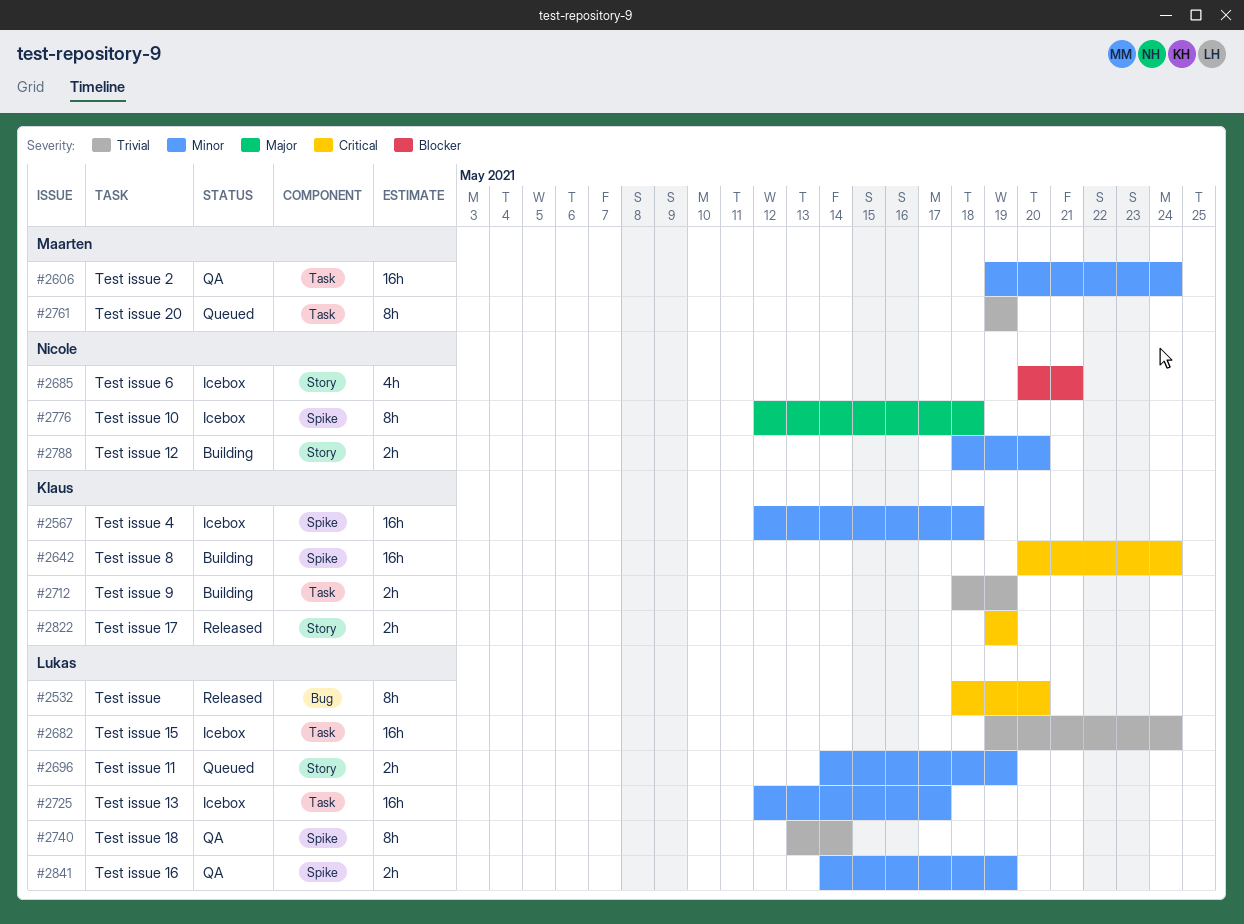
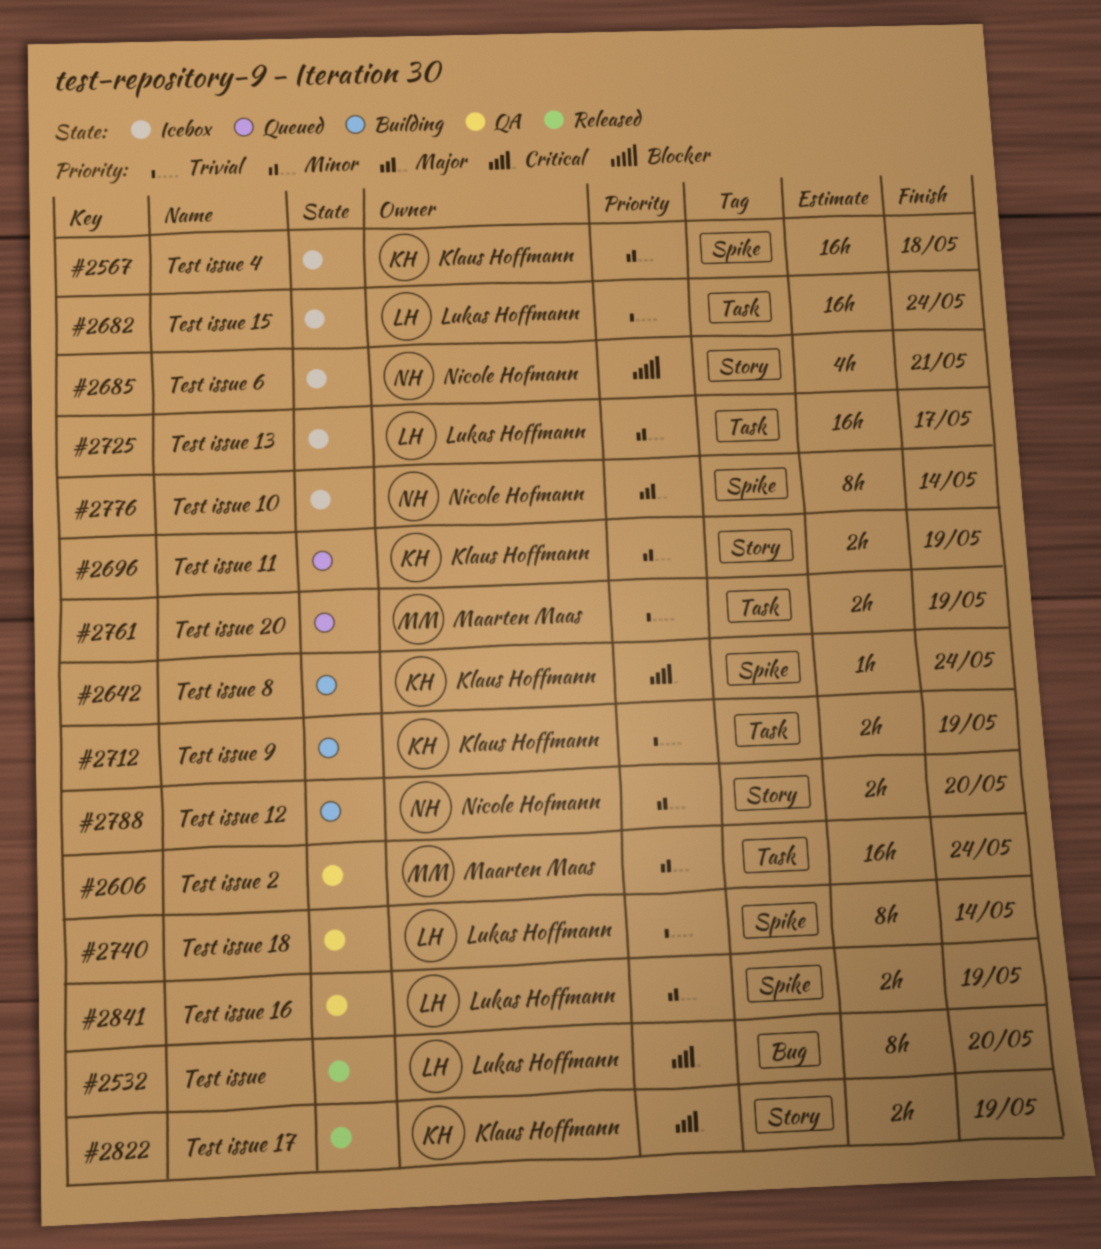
#2642, estimate: 16h -> 1h
#2696, owner: Lukas Hoffmann -> Klaus Hoffmann
#2761, estimate: 8h -> 2h
#2776, due: May 18 -> May 14

